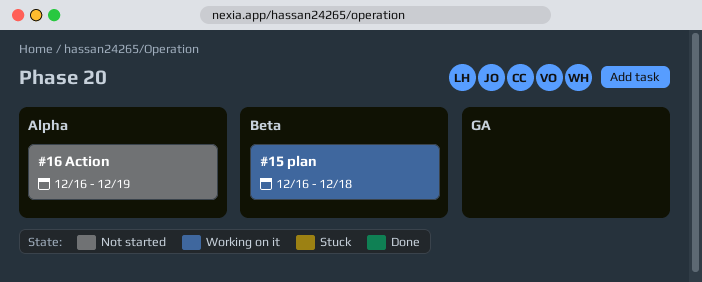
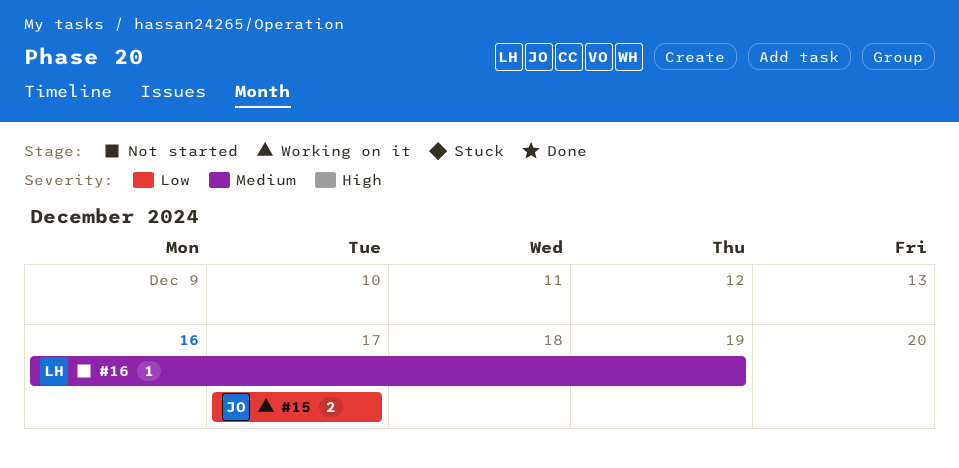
#15, start: Dec 16 -> Dec 17
#15, due: Dec 18 -> Dec 17

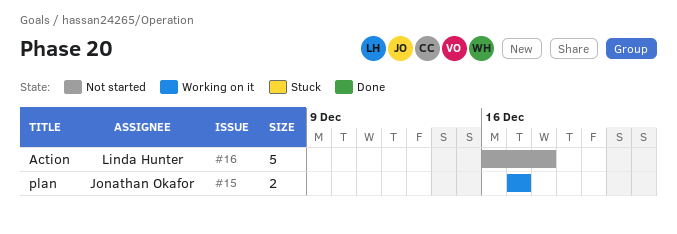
#16, estimate: 1 -> 5
#16, due: Dec 19 -> Dec 18

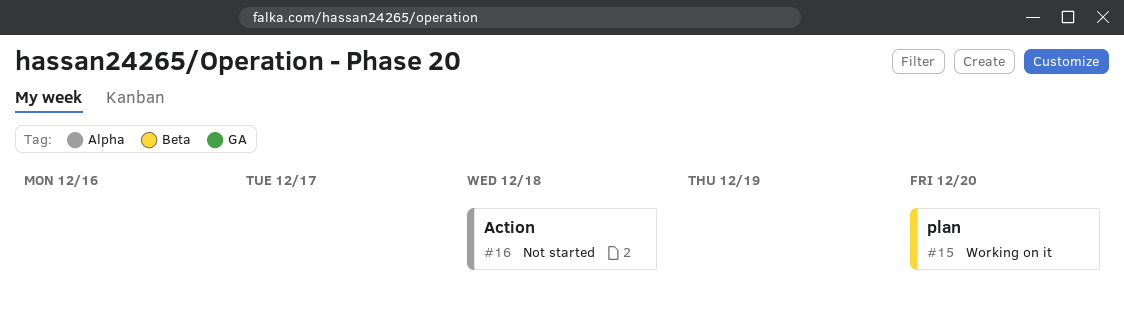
#15, due: Dec 17 -> Dec 20

